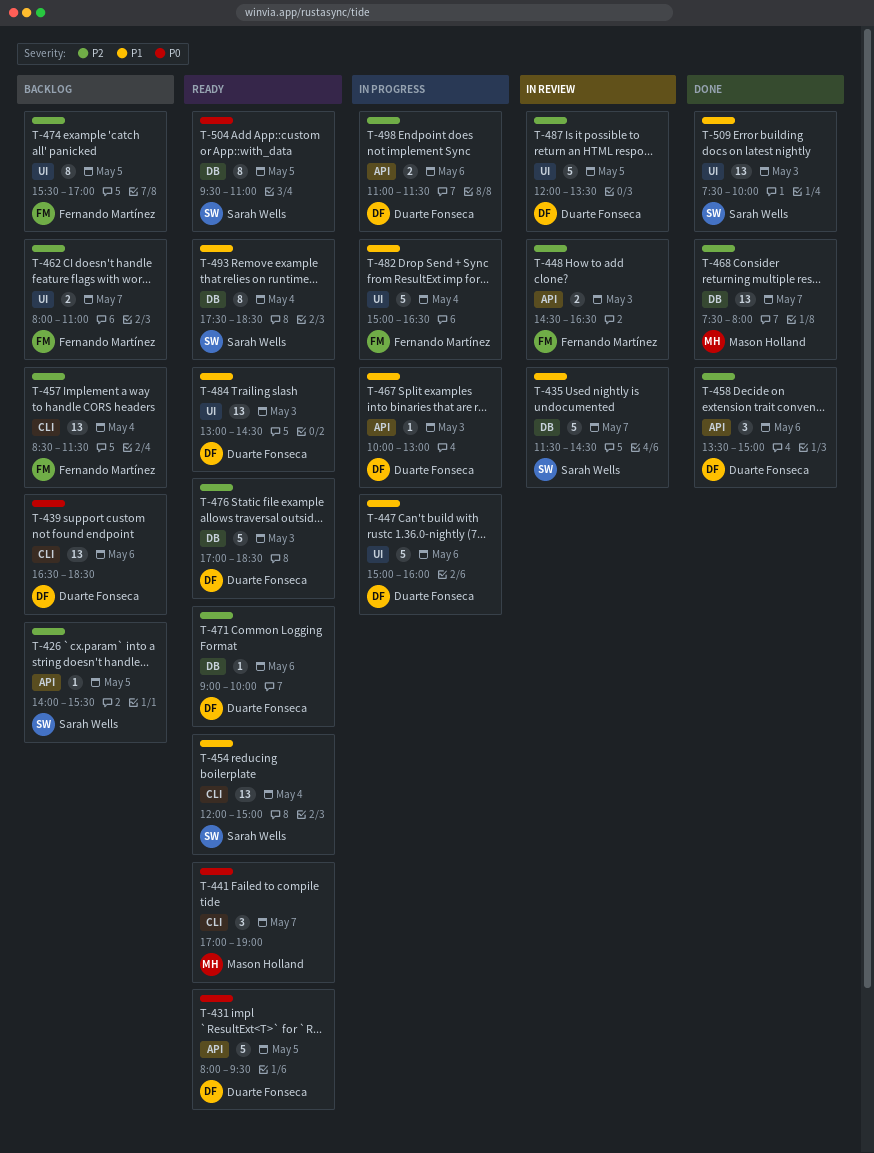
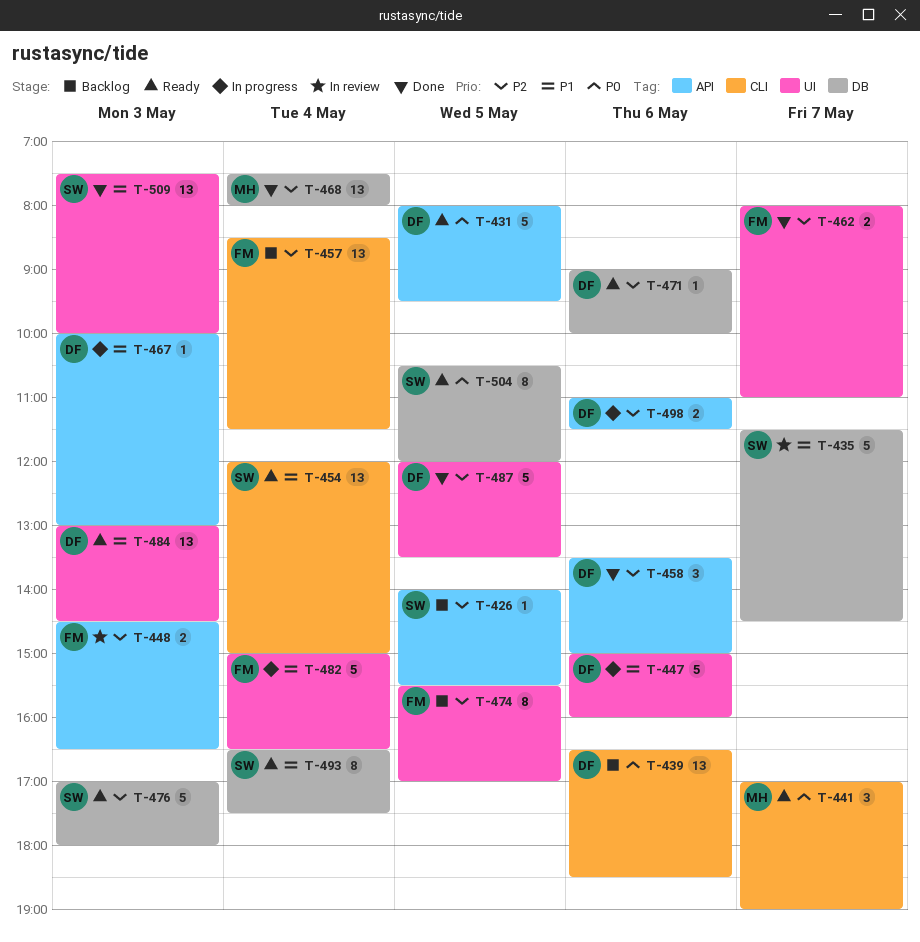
T-462, status: Backlog -> Done
T-468, day: May 7 -> May 4
T-476, owner: Duarte Fonseca -> Sarah Wells
T-476, ends: 18:30 -> 18:00
T-487, status: In review -> Done
T-493, begins: 17:30 -> 16:30
T-493, ends: 18:30 -> 17:30
T-504, begins: 09:30 -> 10:30
T-504, ends: 11:00 -> 12:00

